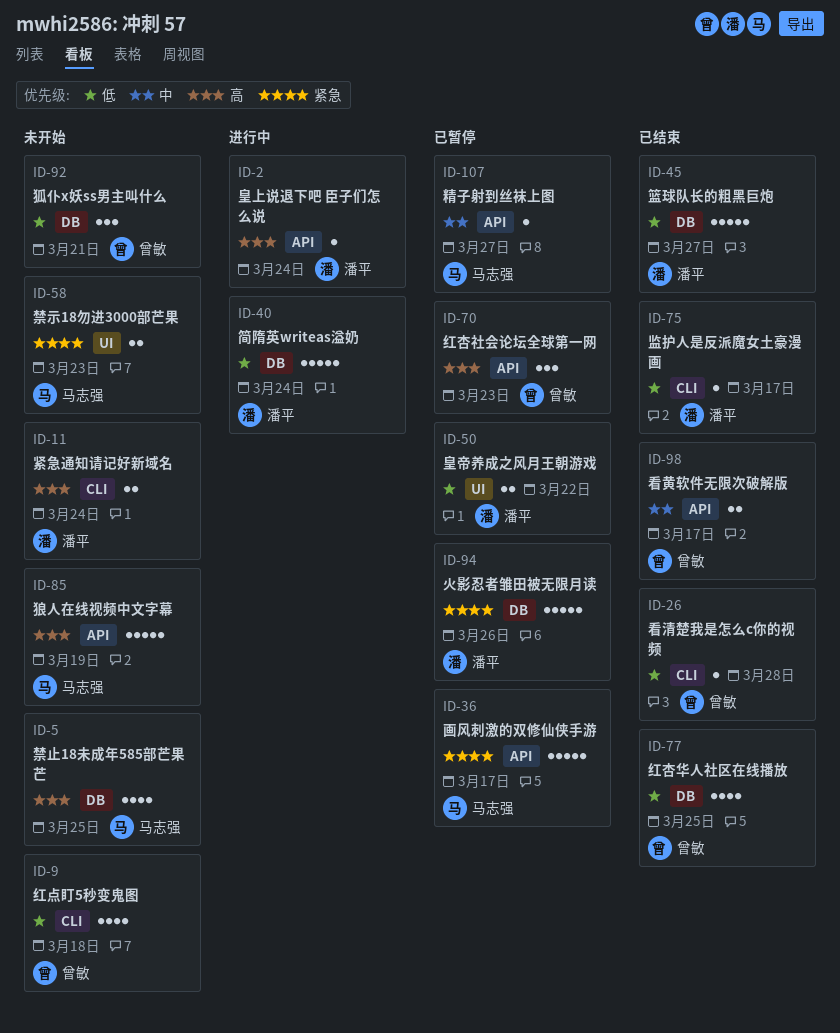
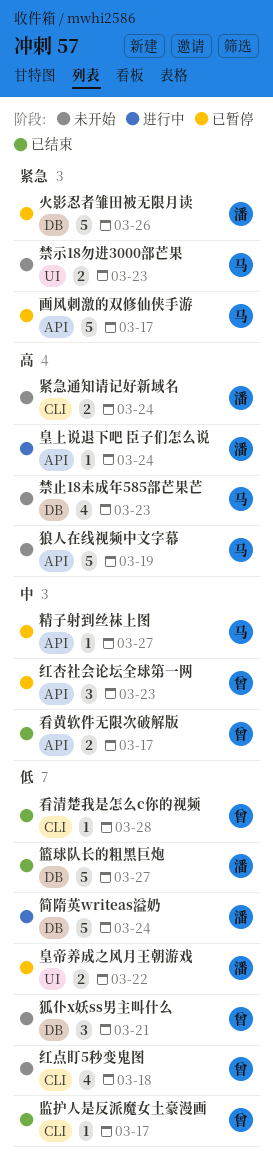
监护人是反派魔女土豪漫画, owner: 潘平 -> 曾敏
禁止18未成年585部芒果芒, due: Mar 25 -> Mar 23
红杏华人社区在线播放: present -> none
红杏社会论坛全球第一网, priority: 高 -> 中

